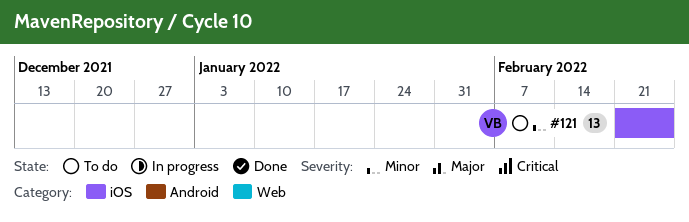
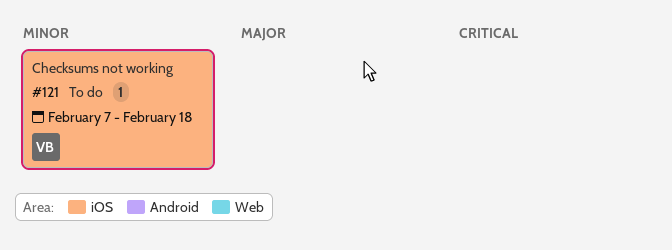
#121, estimate: 13 -> 1
#121, start: Feb 21 -> Feb 7
#121, due: Feb 25 -> Feb 18

